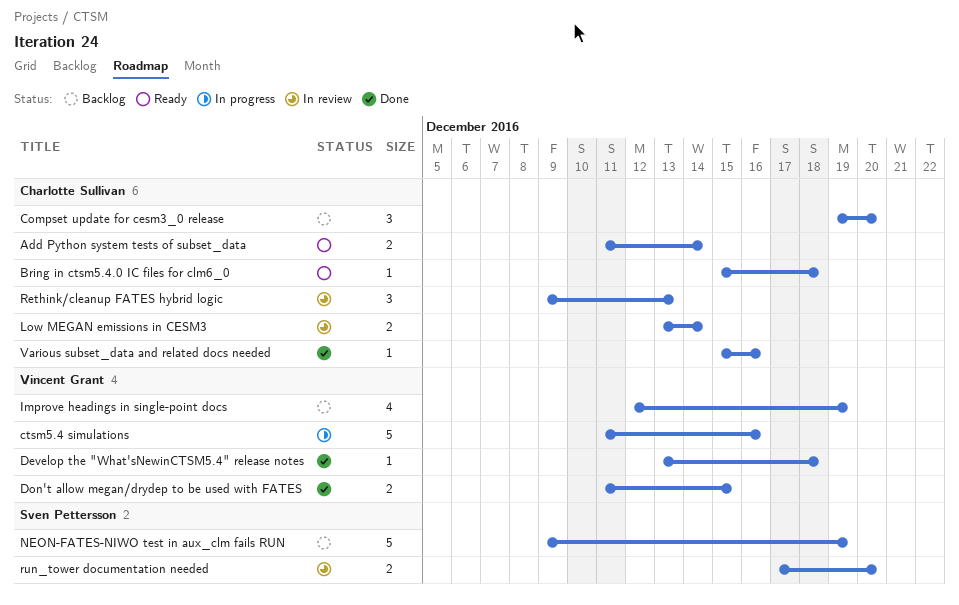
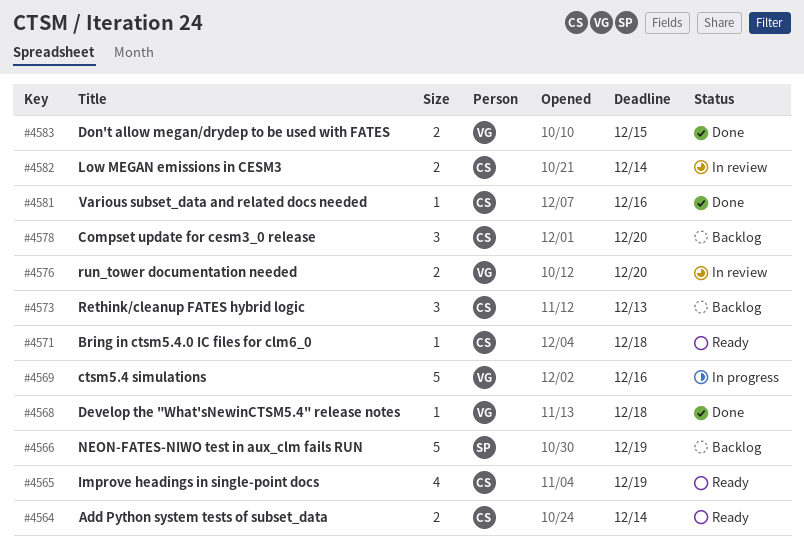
Improve headings in single-point docs, status: Backlog -> Ready
Improve headings in single-point docs, owner: Vincent Grant -> Charlotte Sullivan
Rethink/cleanup FATES hybrid logic, status: In review -> Backlog
run_tower documentation needed, owner: Sven Pettersson -> Vincent Grant

